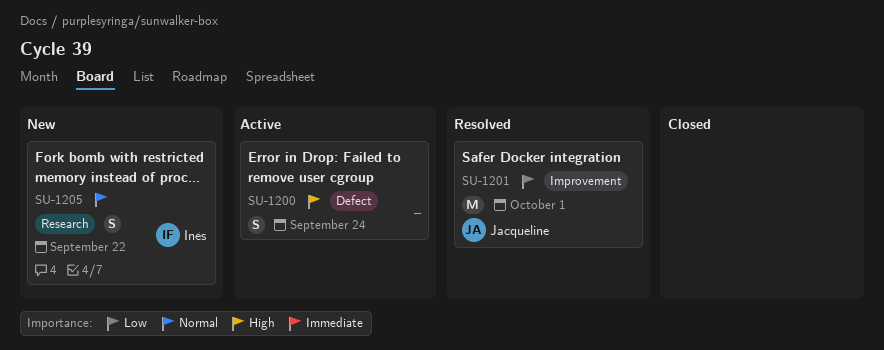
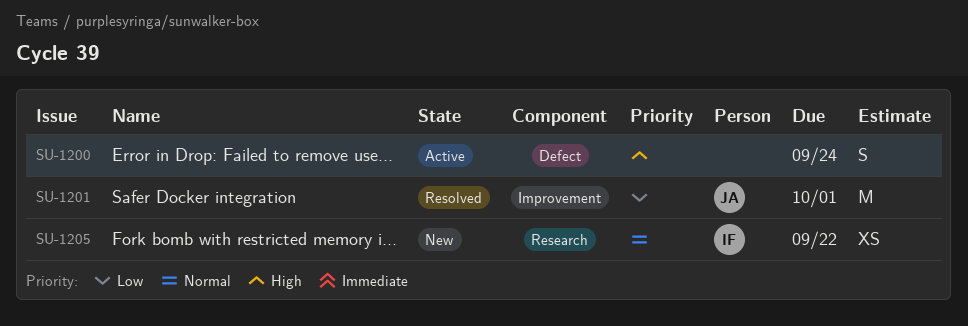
SU-1205, estimate: S -> XS

